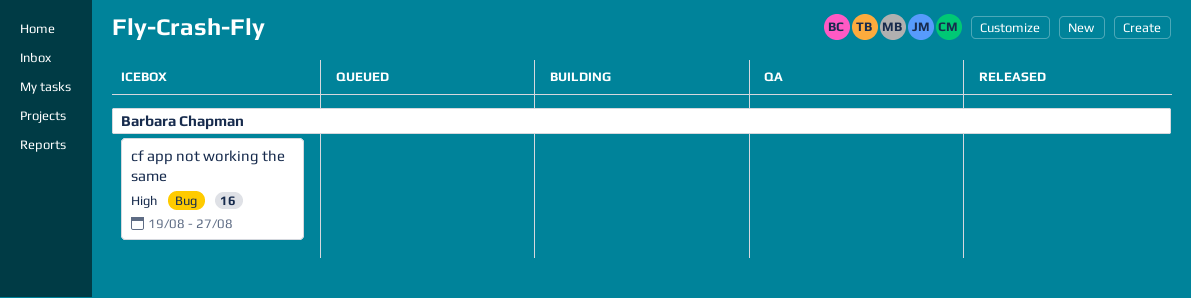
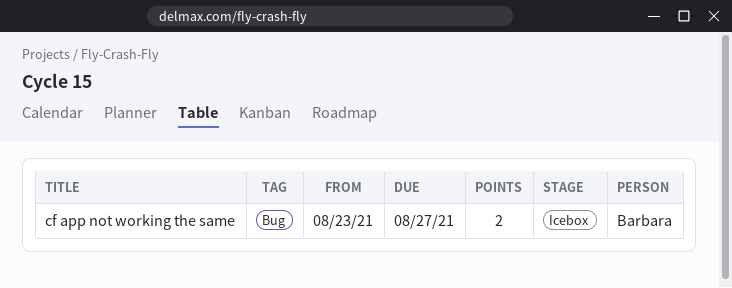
cf app not working the same, estimate: 16 -> 2
cf app not working the same, start: Aug 19 -> Aug 23

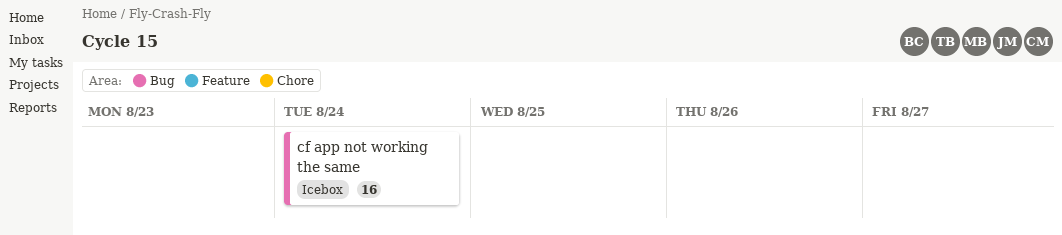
cf app not working the same, estimate: 2 -> 16
cf app not working the same, due: Aug 27 -> Aug 24

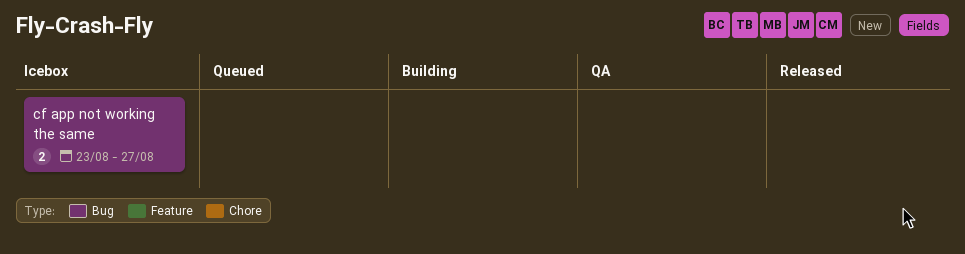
cf app not working the same, estimate: 16 -> 2
cf app not working the same, due: Aug 24 -> Aug 27

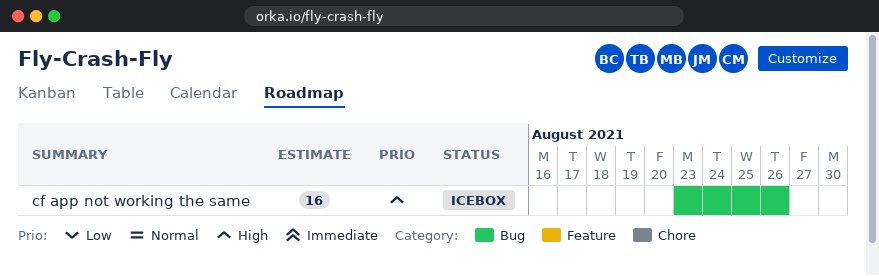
cf app not working the same, estimate: 2 -> 16
cf app not working the same, due: Aug 27 -> Aug 26

